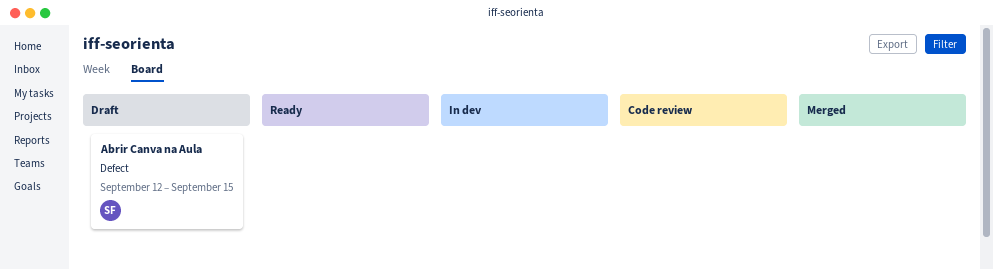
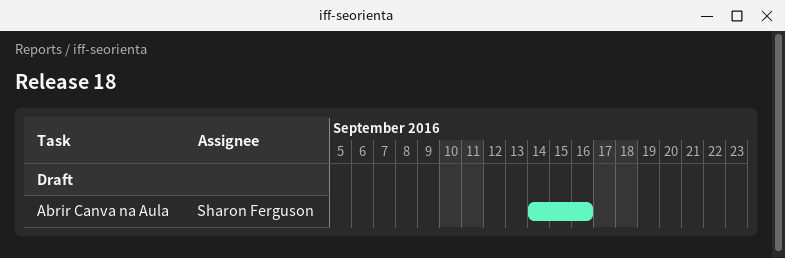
Abrir Canva na Aula, start: Sep 12 -> Sep 14
Abrir Canva na Aula, due: Sep 15 -> Sep 16

